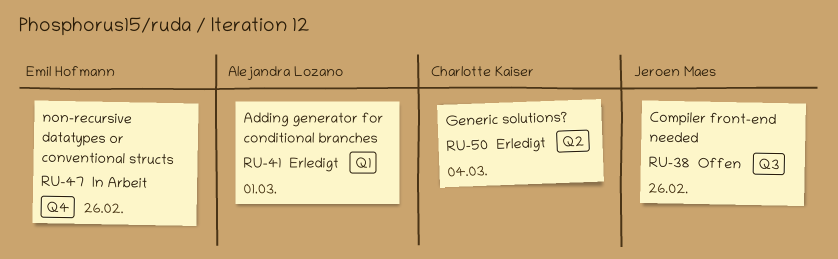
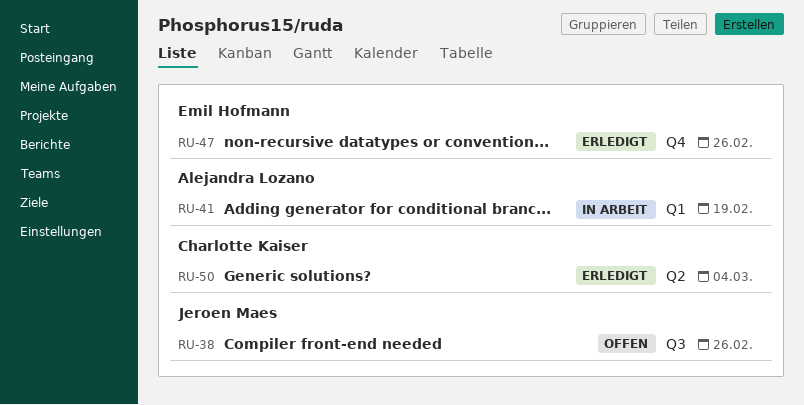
RU-41, status: Erledigt -> In Arbeit
RU-41, due: Mar 1 -> Feb 19
RU-47, status: In Arbeit -> Erledigt

